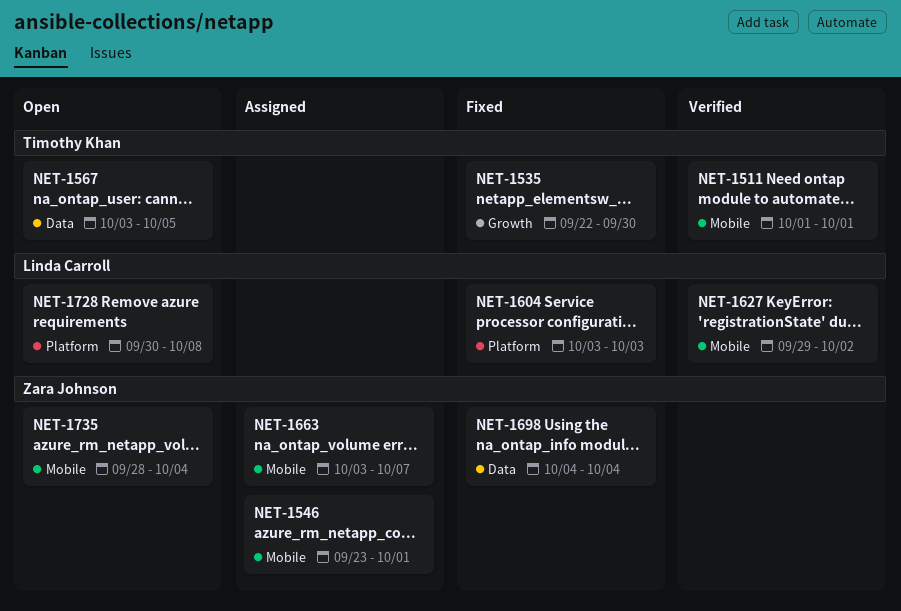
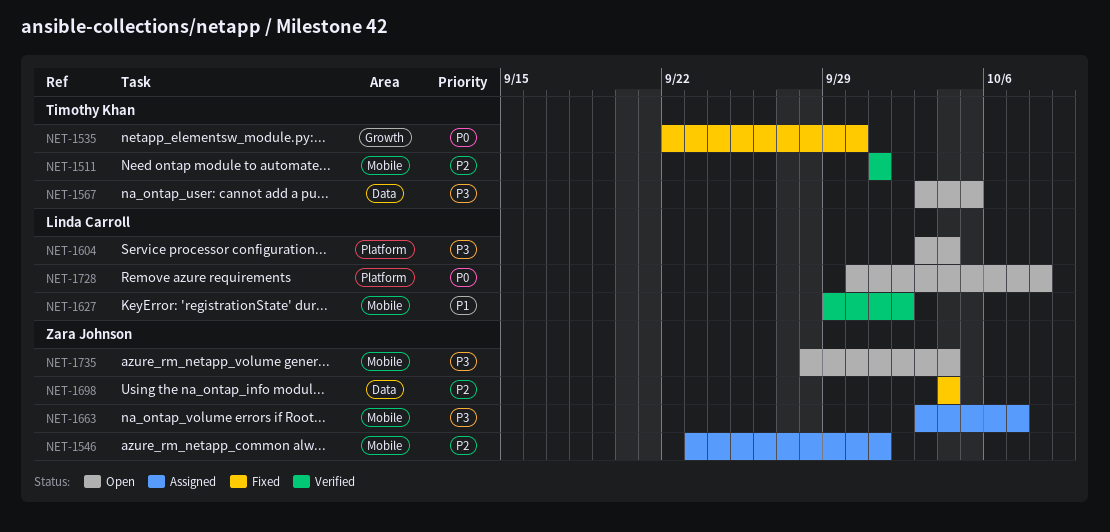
NET-1604, status: Fixed -> Open
NET-1604, due: Oct 3 -> Oct 4

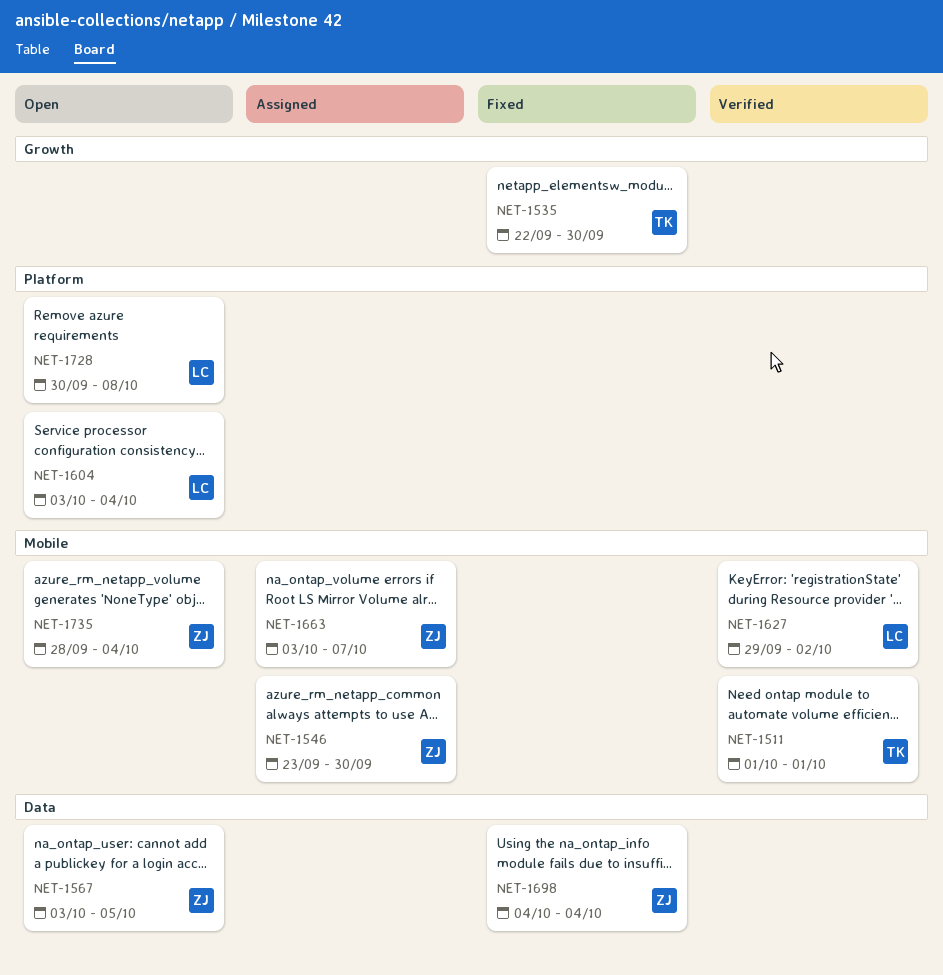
NET-1546, due: Oct 1 -> Sep 30
NET-1567, owner: Timothy Khan -> Zara Johnson

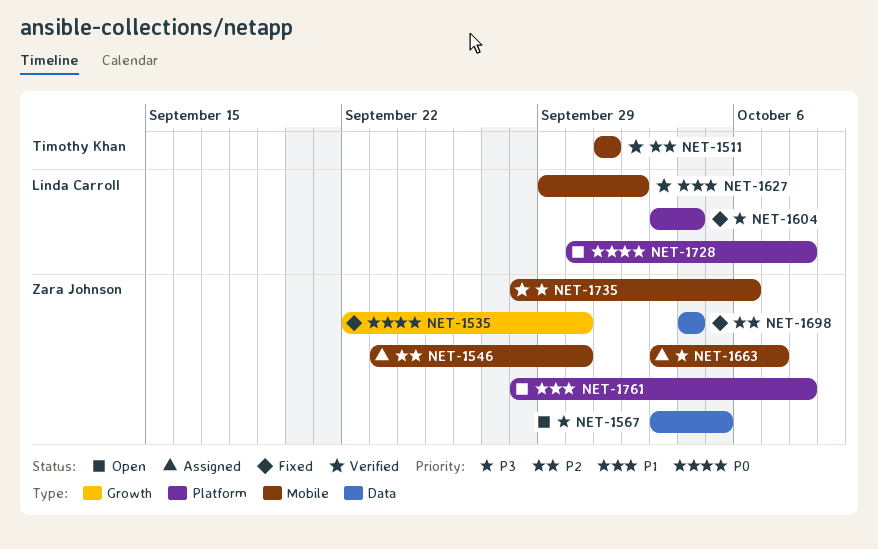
NET-1535, owner: Timothy Khan -> Zara Johnson
NET-1604, status: Open -> Fixed
NET-1735, status: Open -> Verified
NET-1735, due: Oct 4 -> Oct 6
NET-1761: none -> present

